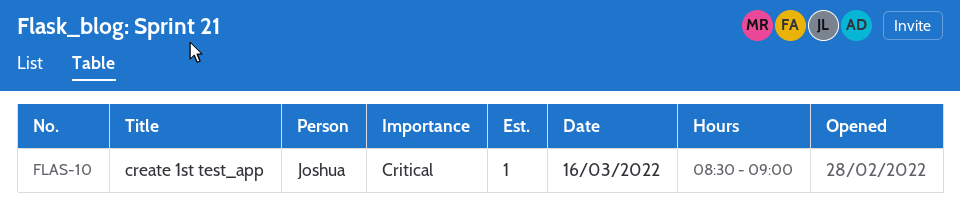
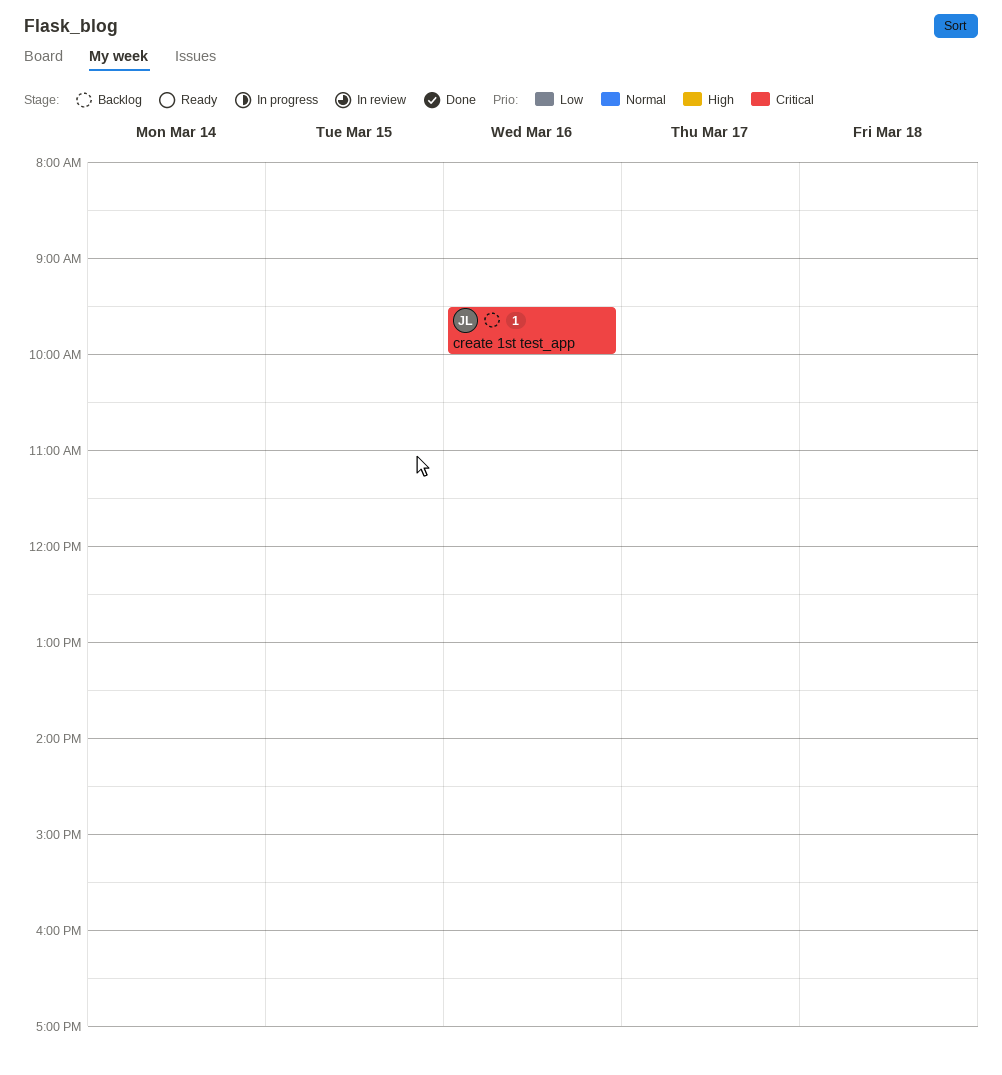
create 1st test_app, begins: 08:30 -> 09:30
create 1st test_app, ends: 09:00 -> 10:00

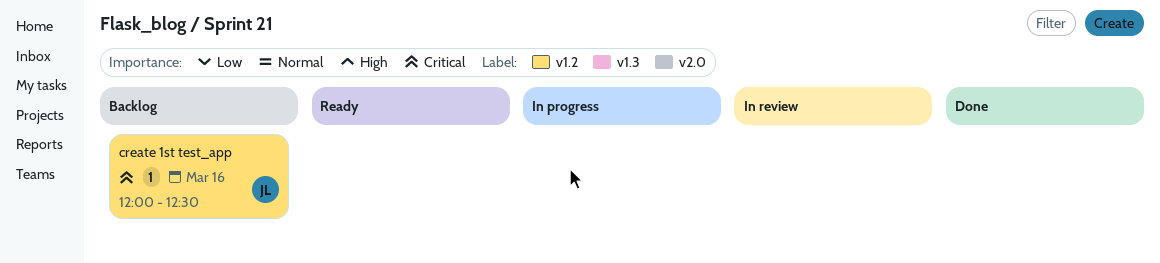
create 1st test_app, begins: 09:30 -> 12:00
create 1st test_app, ends: 10:00 -> 12:30

